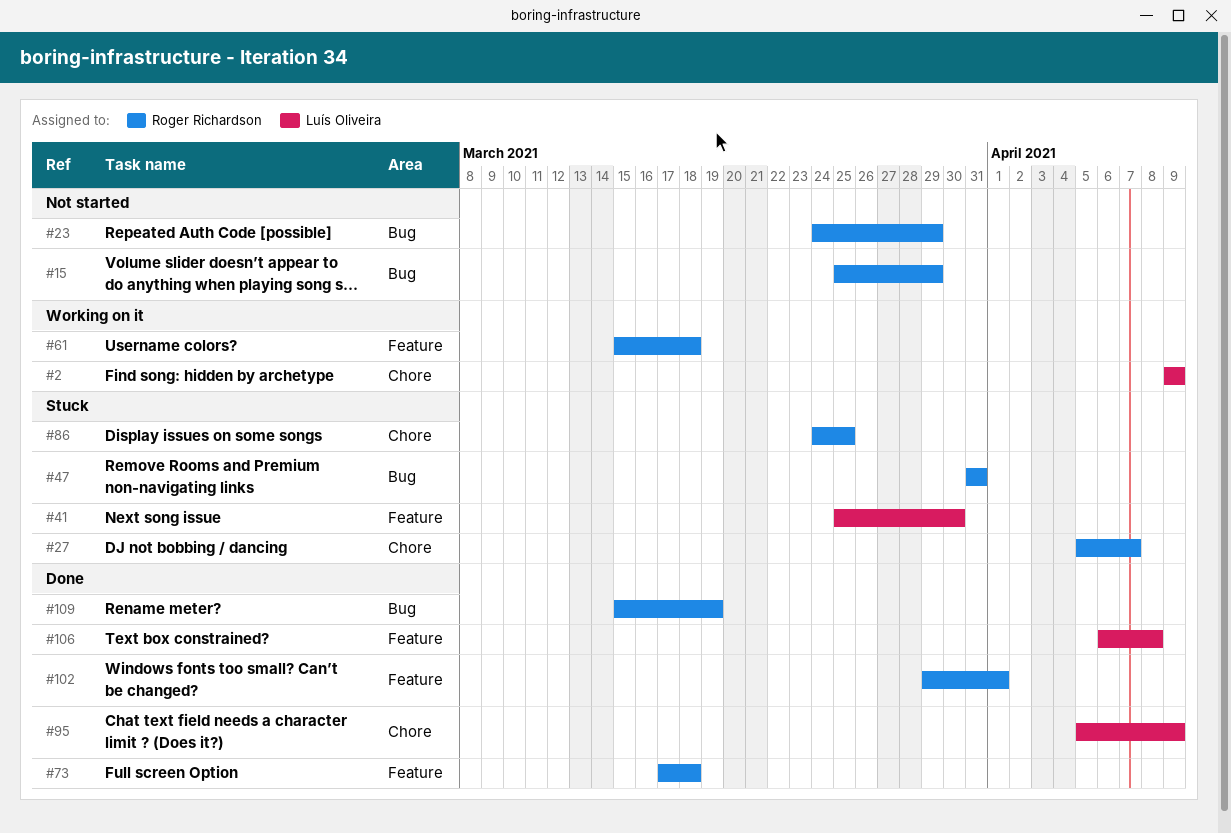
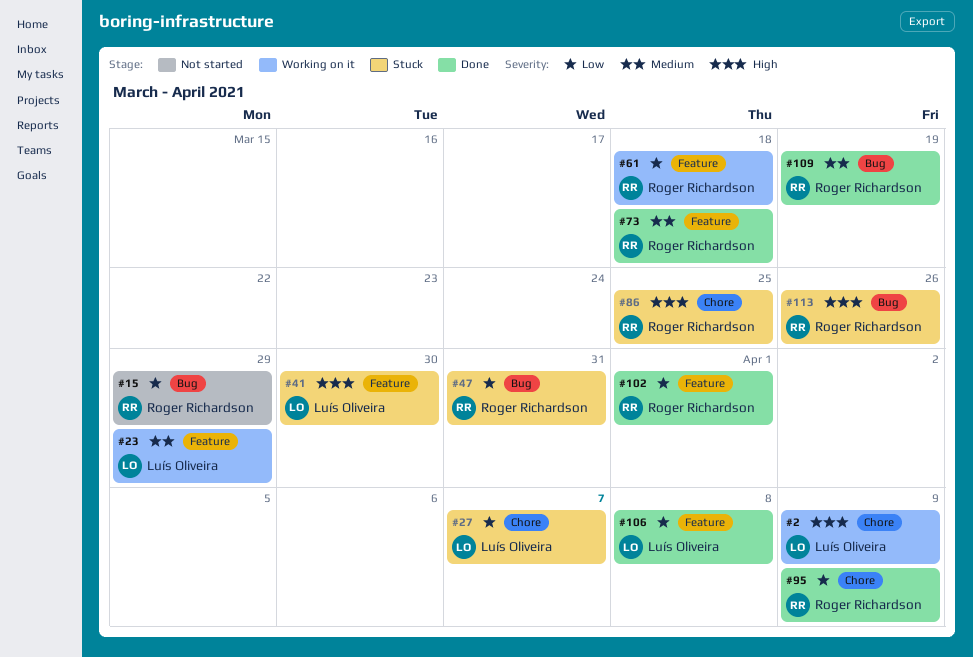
#23, status: Not started -> Working on it
#23, owner: Roger Richardson -> Luís Oliveira
#23, label: Bug -> Feature
#27, owner: Roger Richardson -> Luís Oliveira
#95, owner: Luís Oliveira -> Roger Richardson
#113: none -> present

